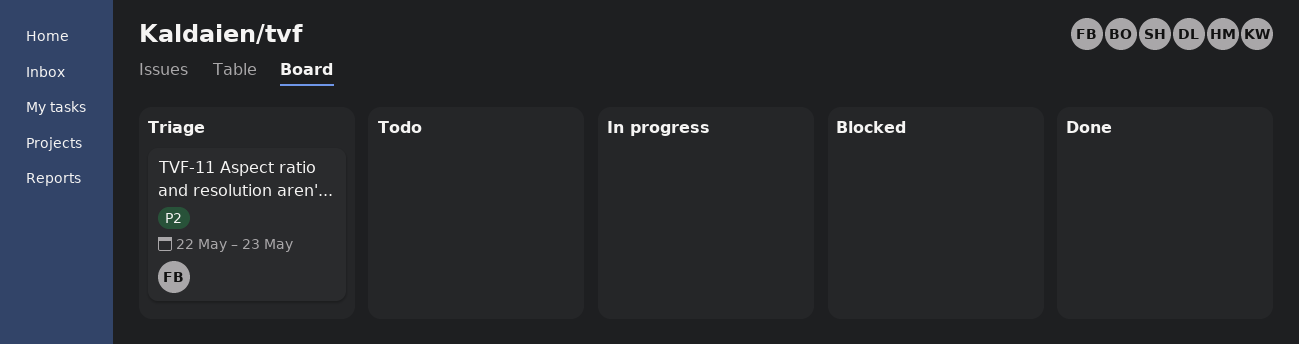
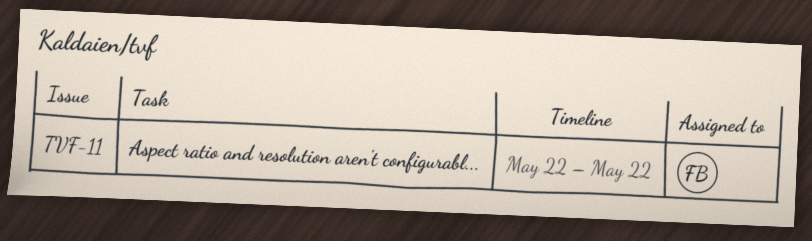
TVF-11, due: May 23 -> May 22

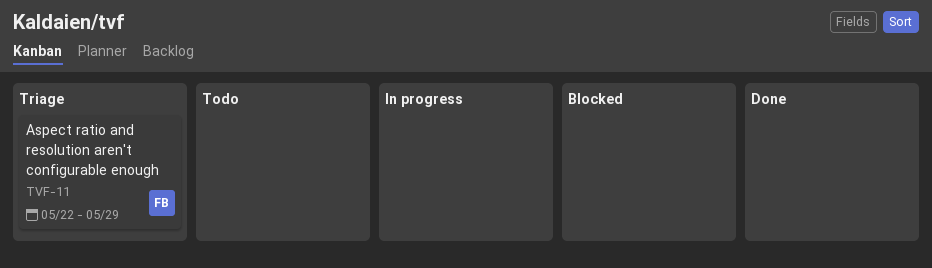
TVF-11, due: May 22 -> May 29

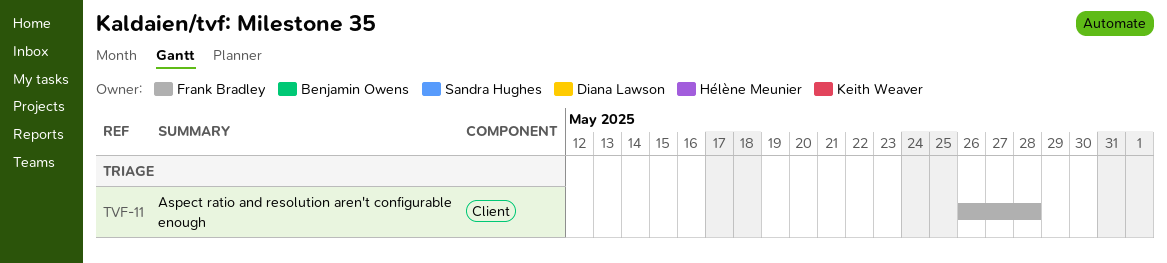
TVF-11, start: May 22 -> May 26
TVF-11, due: May 29 -> May 28

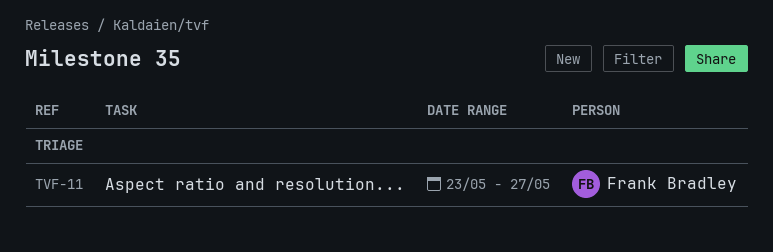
TVF-11, start: May 26 -> May 23
TVF-11, due: May 28 -> May 27

